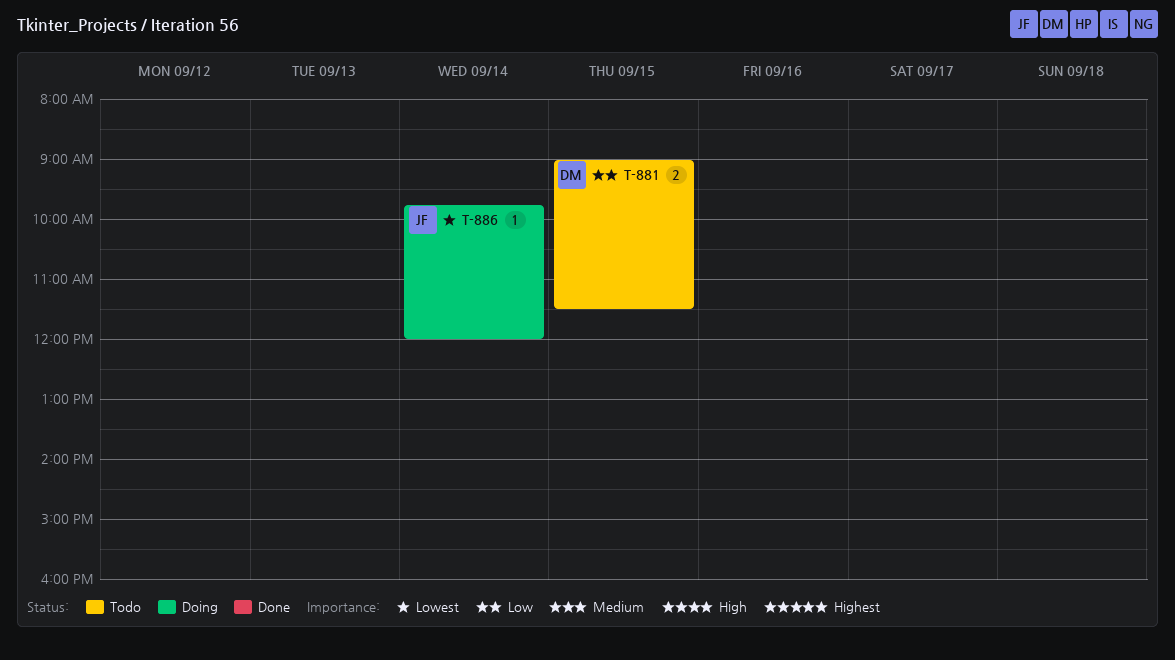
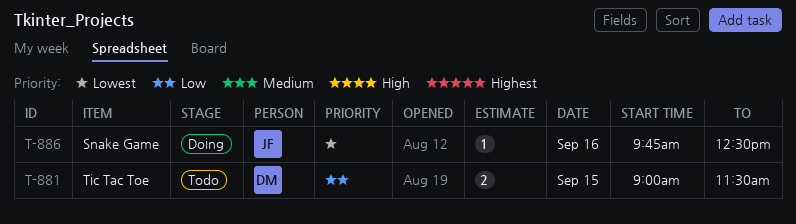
T-886, day: Sep 14 -> Sep 16
T-886, ends: 12:00 -> 12:30

